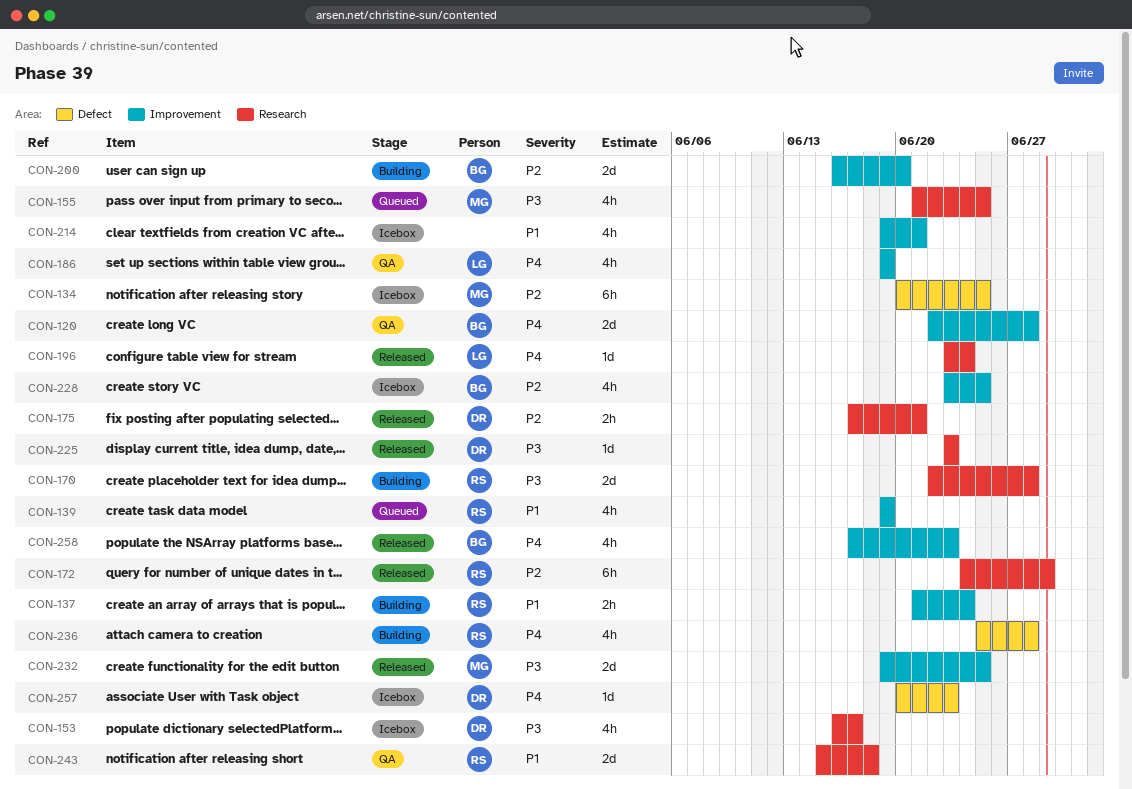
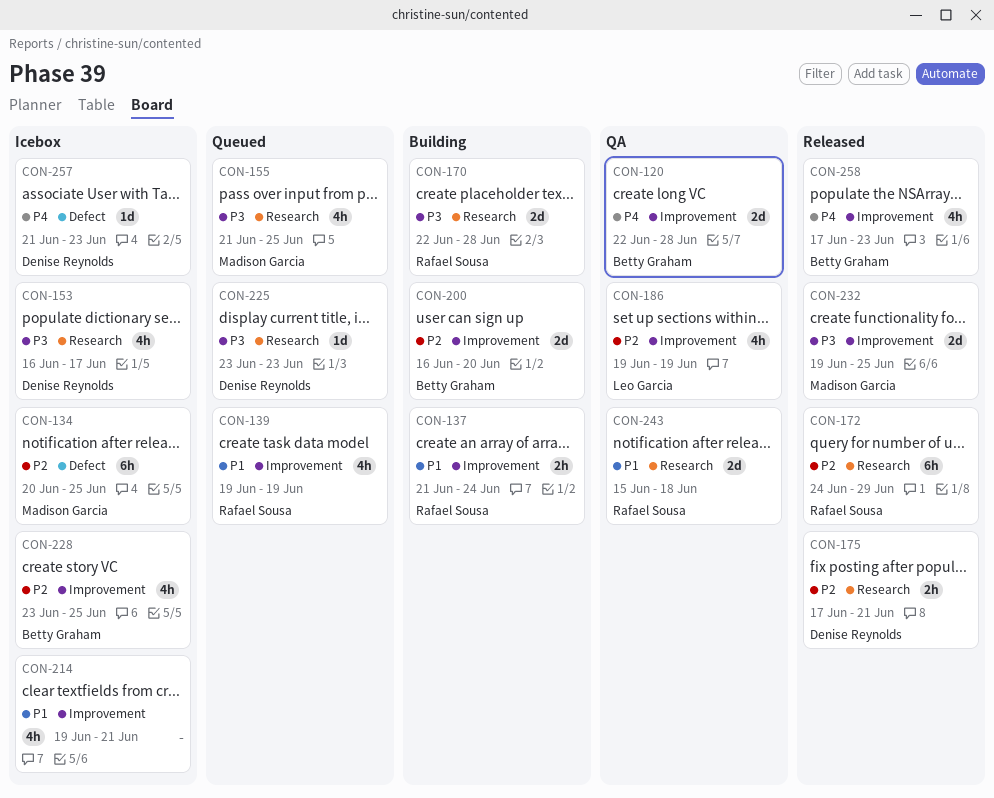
CON-186, priority: P4 -> P2
CON-196: present -> none
CON-225, status: Released -> Queued
CON-236: present -> none
CON-257, start: Jun 20 -> Jun 21

